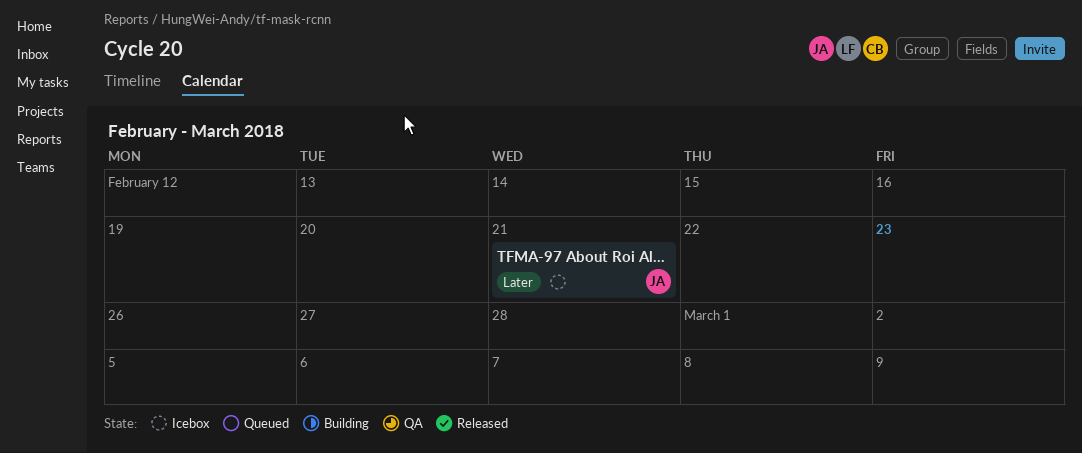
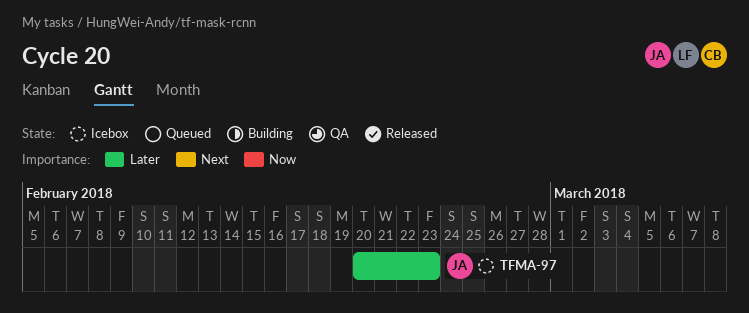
TFMA-97, due: Feb 21 -> Feb 23

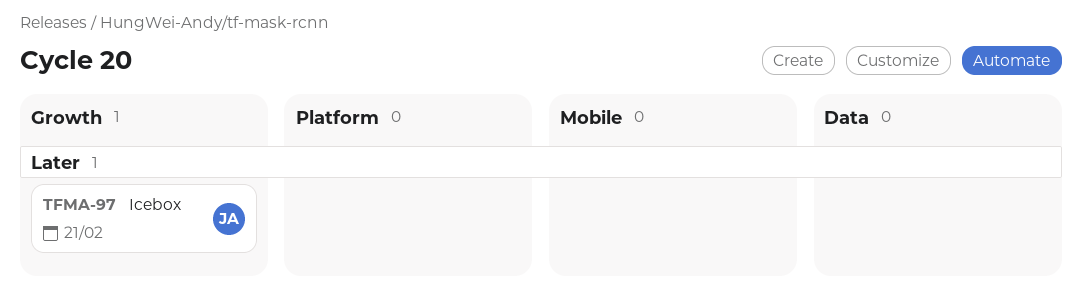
TFMA-97, due: Feb 23 -> Feb 21

